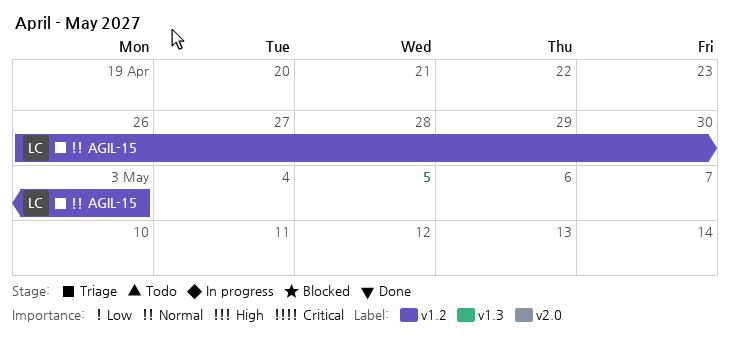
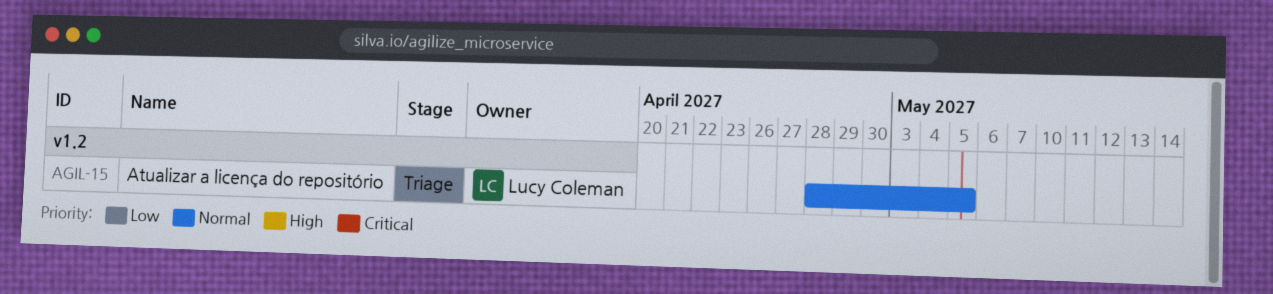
AGIL-15, start: Apr 26 -> Apr 28
AGIL-15, due: May 3 -> May 5

